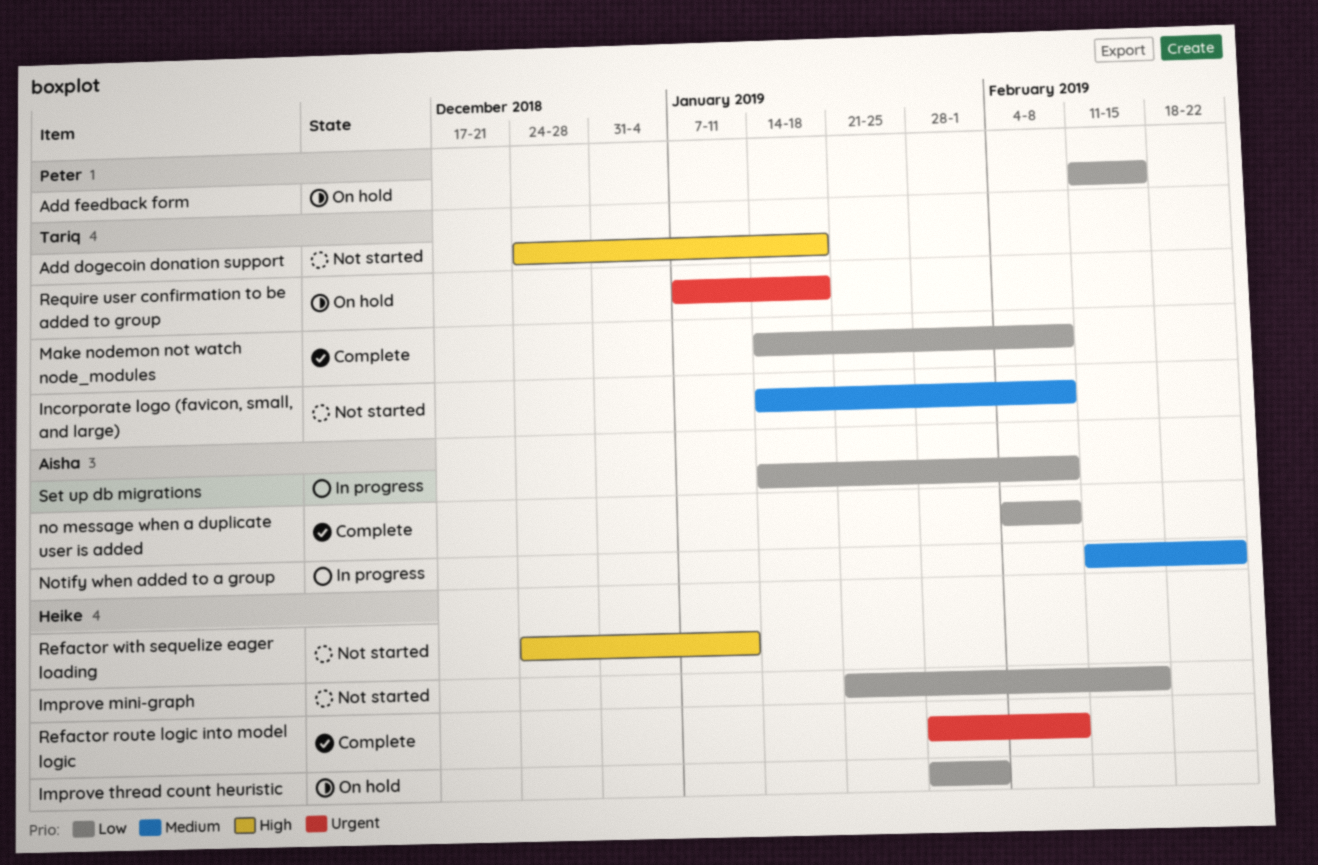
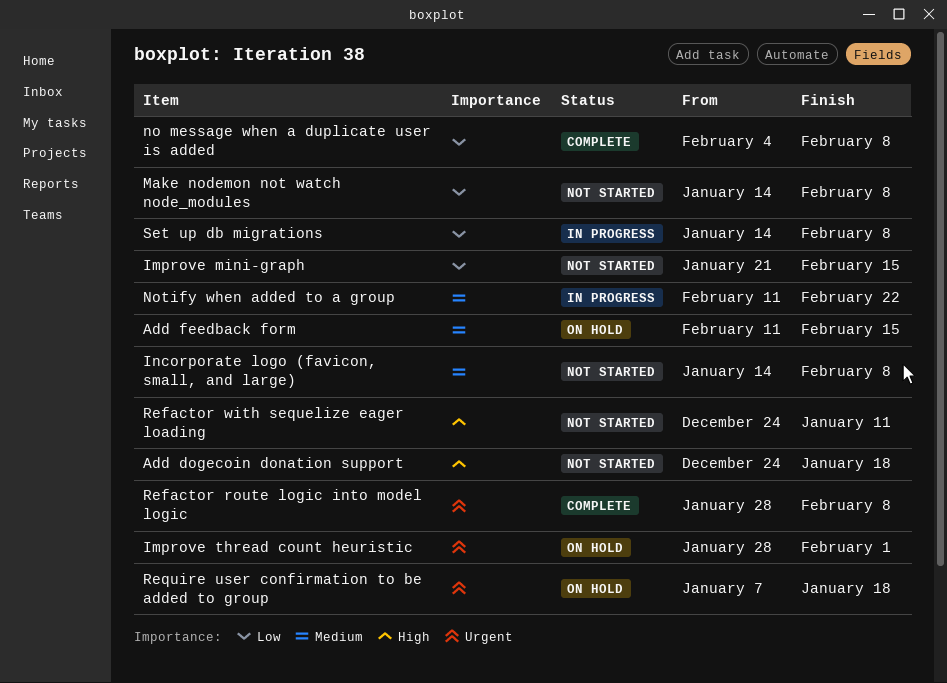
Add feedback form, priority: Low -> Medium
Improve thread count heuristic, priority: Low -> Urgent
Make nodemon not watch node_modules, status: Complete -> Not started

